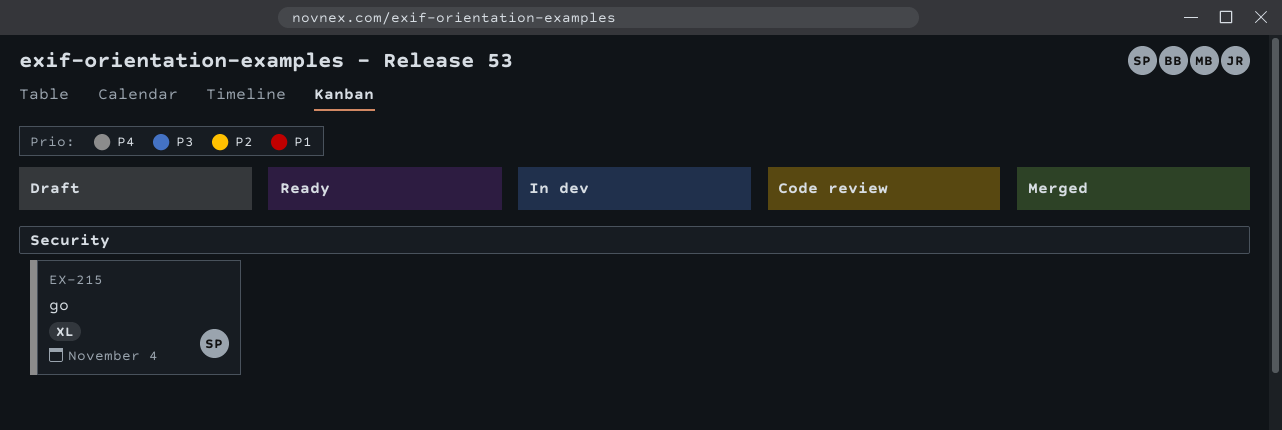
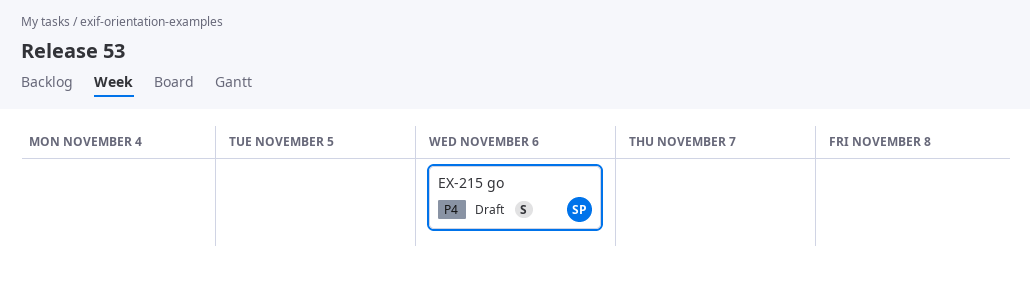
EX-215, estimate: XL -> S
EX-215, due: Nov 4 -> Nov 6

